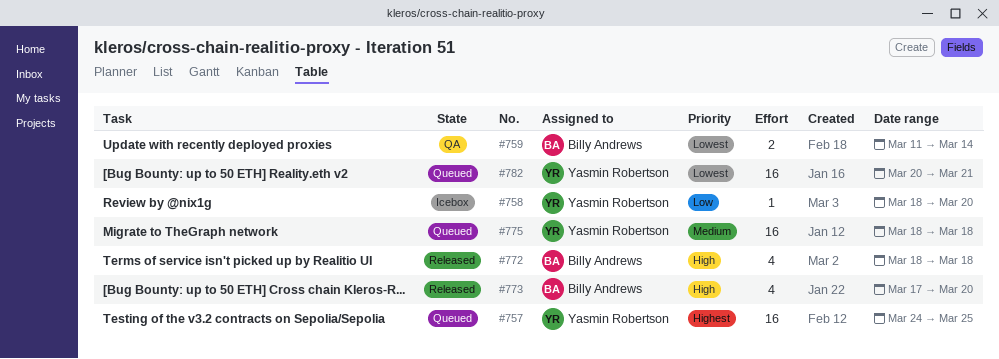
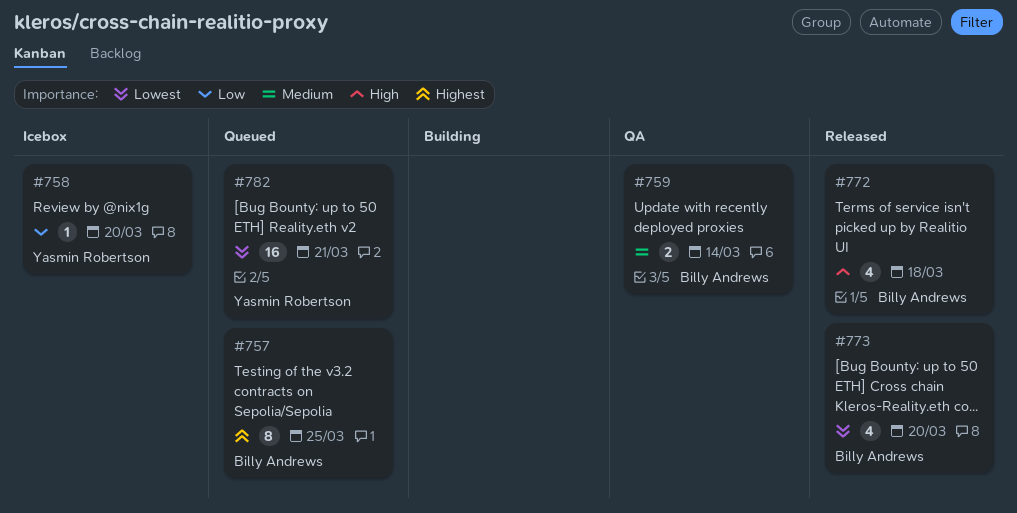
#757, owner: Yasmin Robertson -> Billy Andrews
#757, estimate: 16 -> 8
#759, priority: Lowest -> Medium
#773, priority: High -> Lowest
#775: present -> none

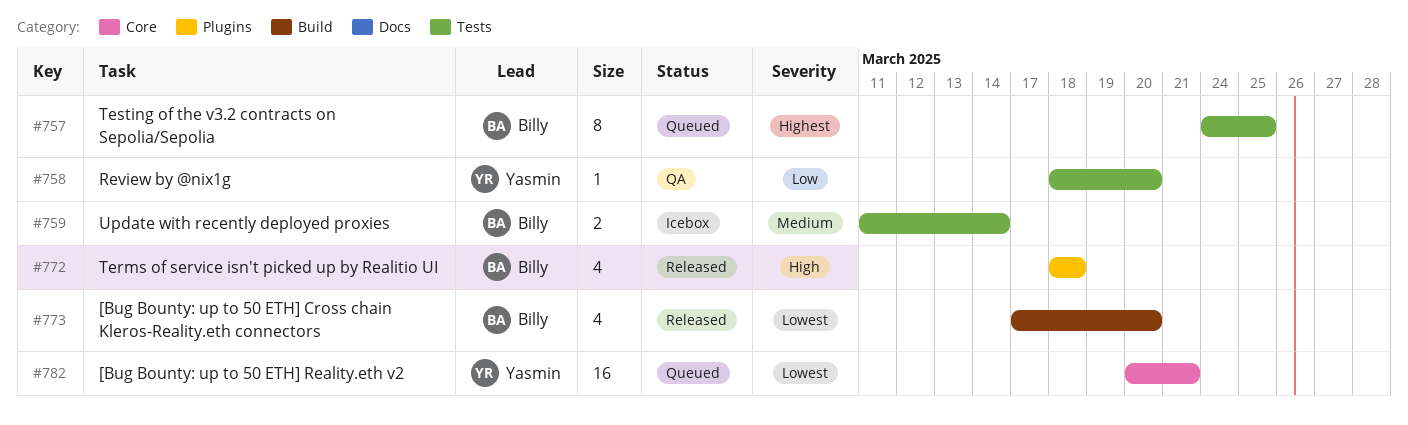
#758, status: Icebox -> QA
#759, status: QA -> Icebox

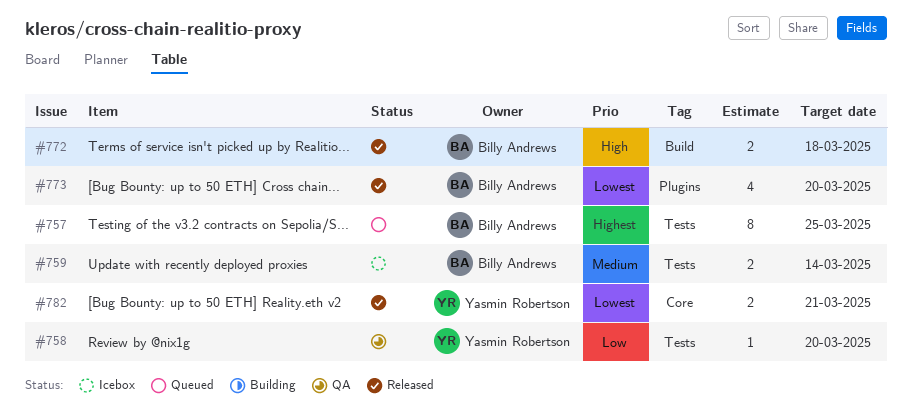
#772, label: Plugins -> Build
#772, estimate: 4 -> 2
#773, label: Build -> Plugins
#782, status: Queued -> Released
#782, estimate: 16 -> 2

